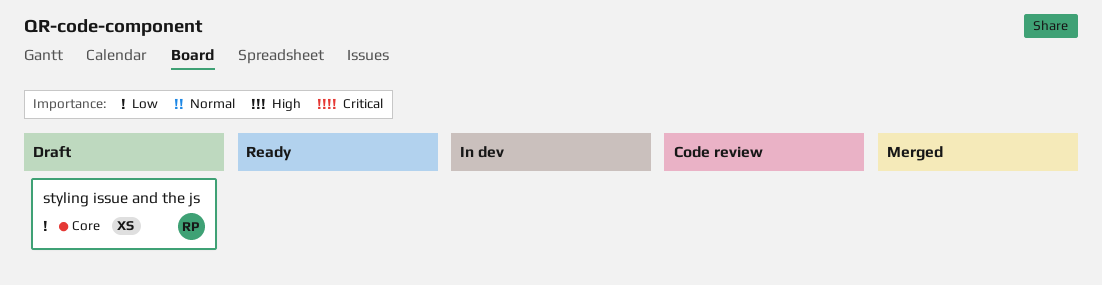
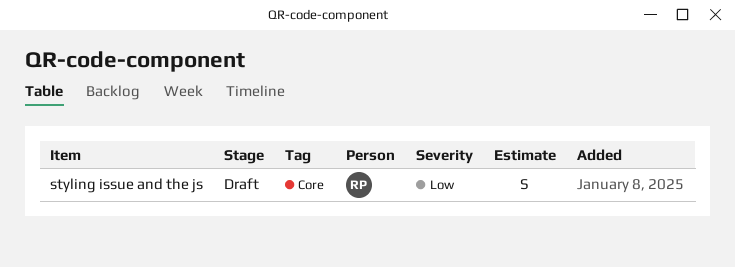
styling issue and the js, estimate: XS -> S

